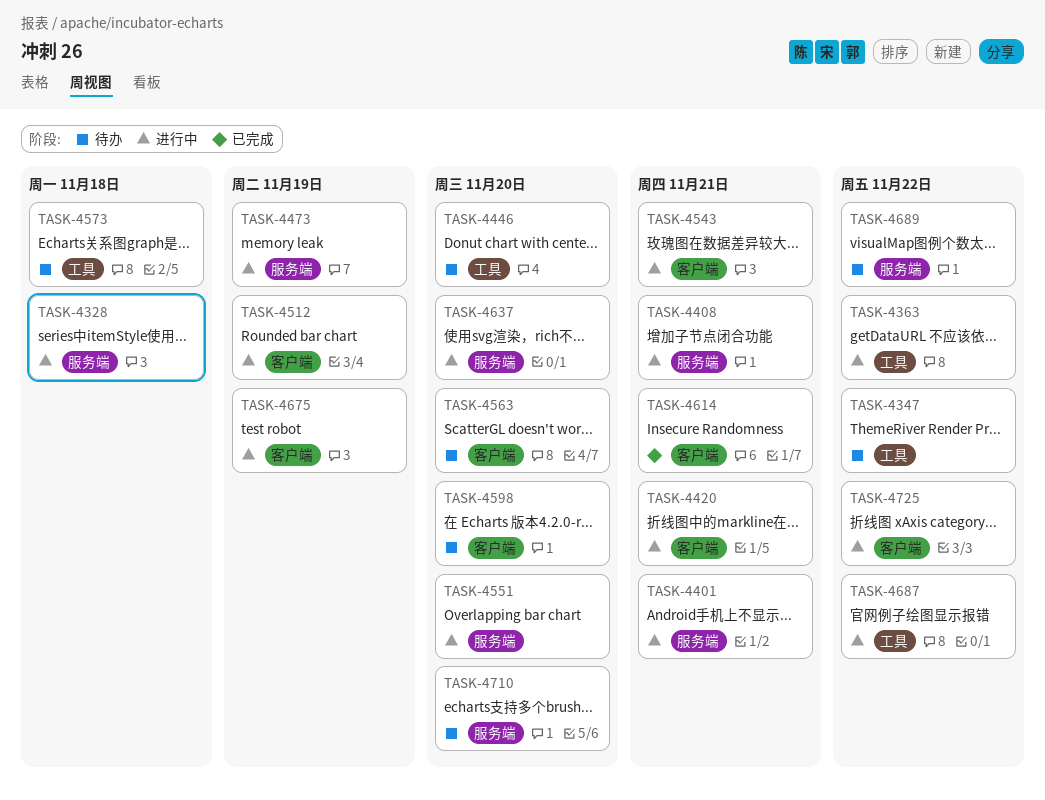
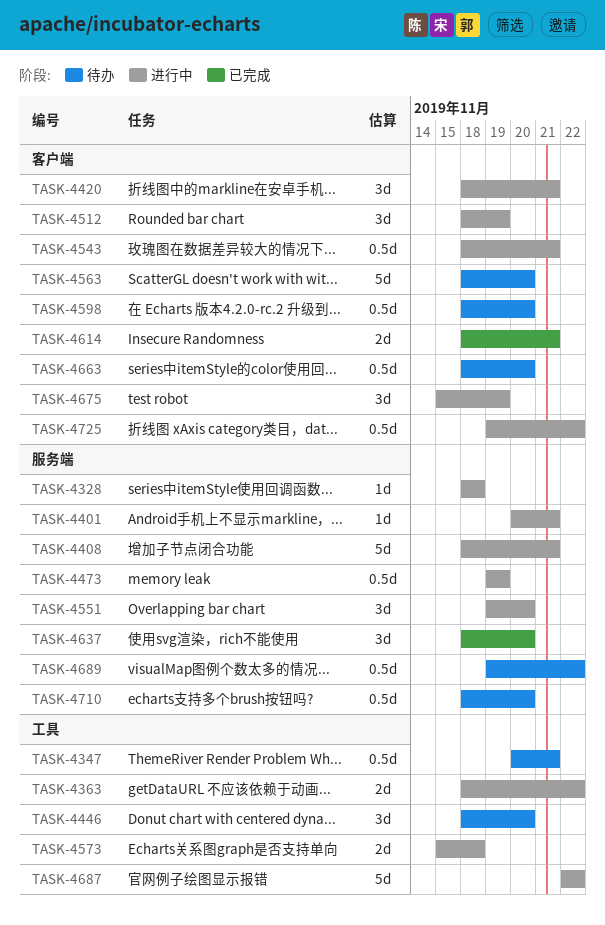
TASK-4347, due: Nov 22 -> Nov 21
TASK-4573, status: 待办 -> 进行中
TASK-4637, status: 进行中 -> 已完成
TASK-4663: none -> present

